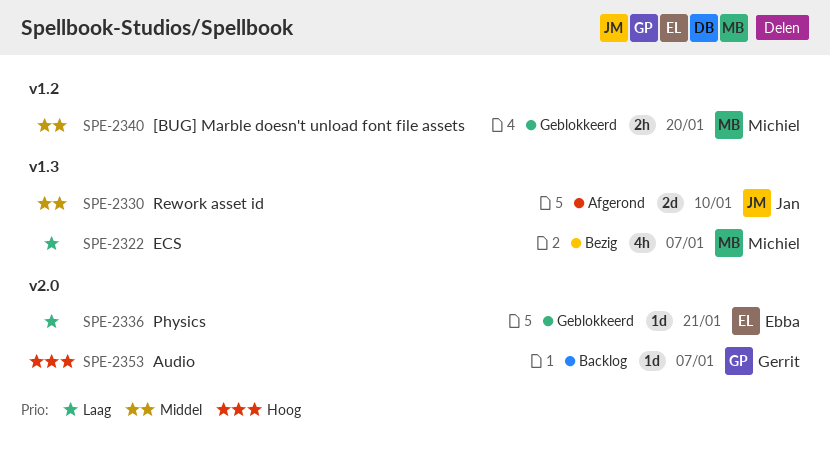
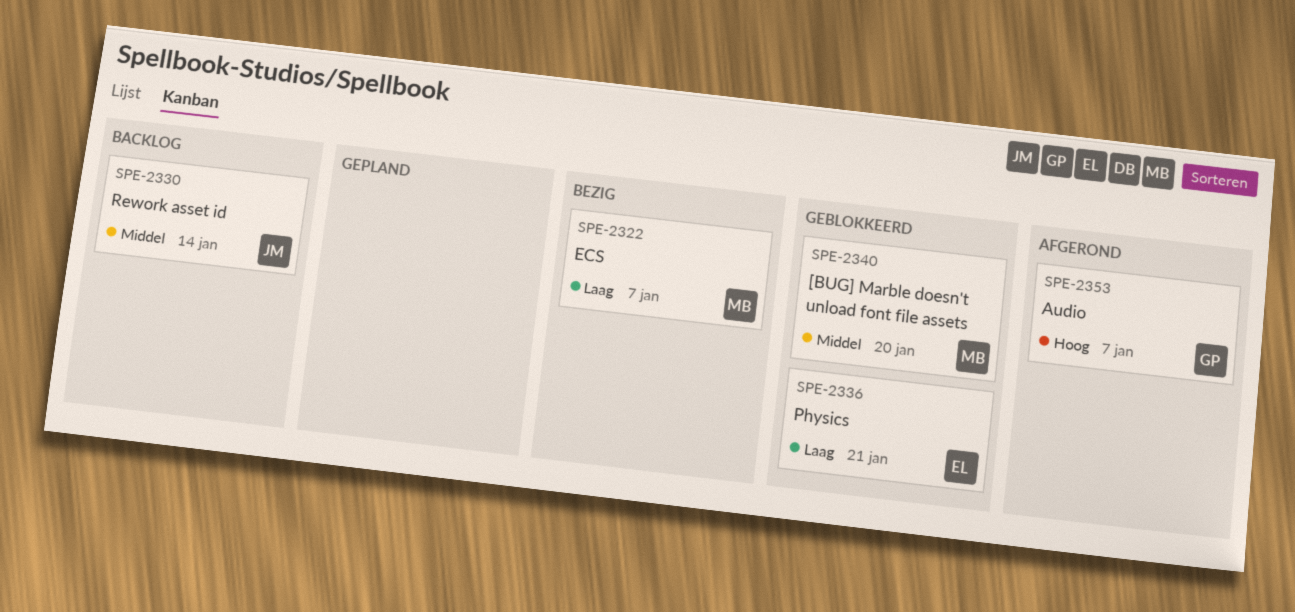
SPE-2330, status: Afgerond -> Backlog
SPE-2330, due: Jan 10 -> Jan 14
SPE-2353, status: Backlog -> Afgerond

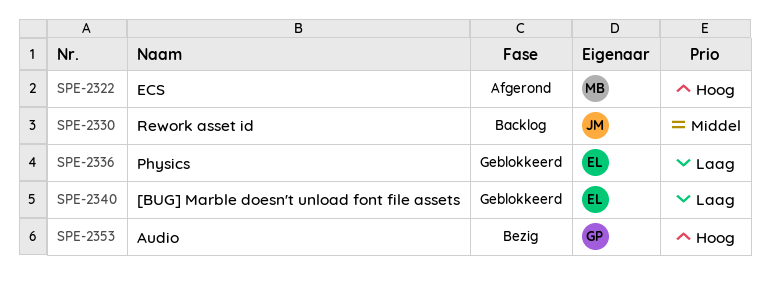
SPE-2322, status: Bezig -> Afgerond
SPE-2322, priority: Laag -> Hoog
SPE-2340, owner: MB -> EL
SPE-2340, priority: Middel -> Laag
SPE-2353, status: Afgerond -> Bezig

